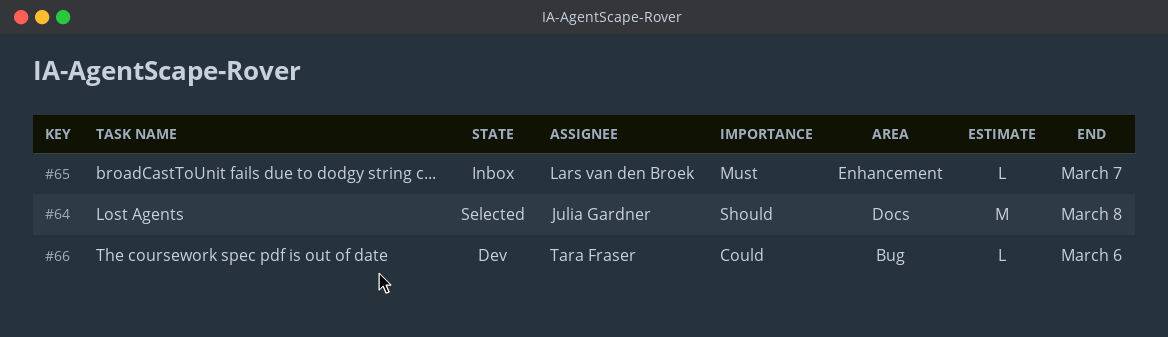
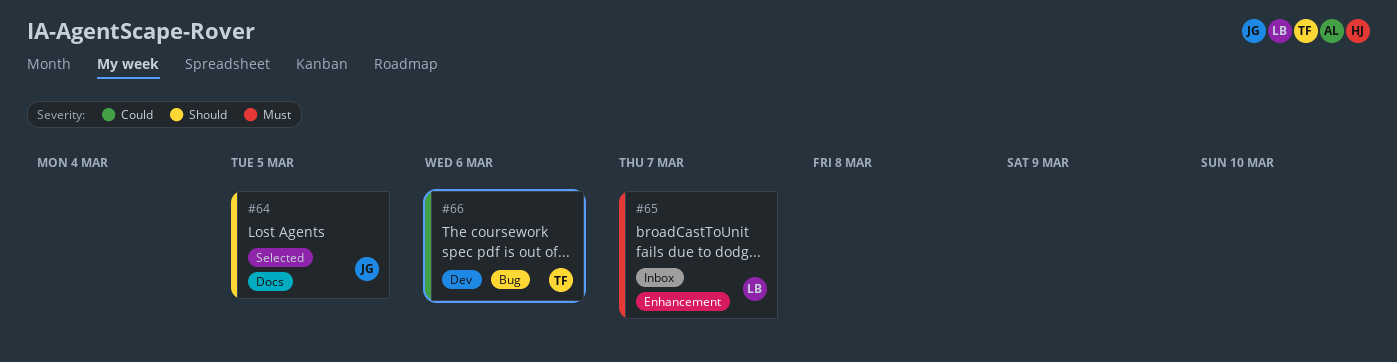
#64, due: Mar 8 -> Mar 5

